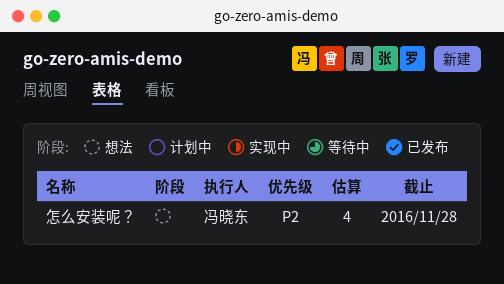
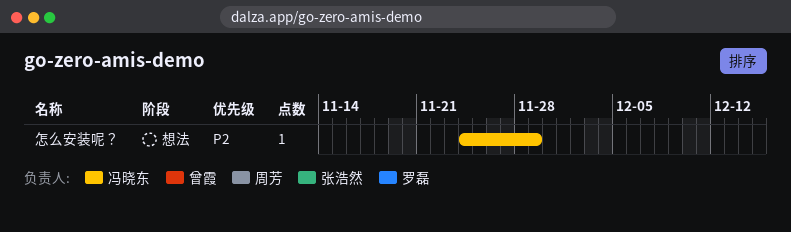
怎么安装呢？, estimate: 4 -> 1
怎么安装呢？, due: Nov 28 -> Nov 29

